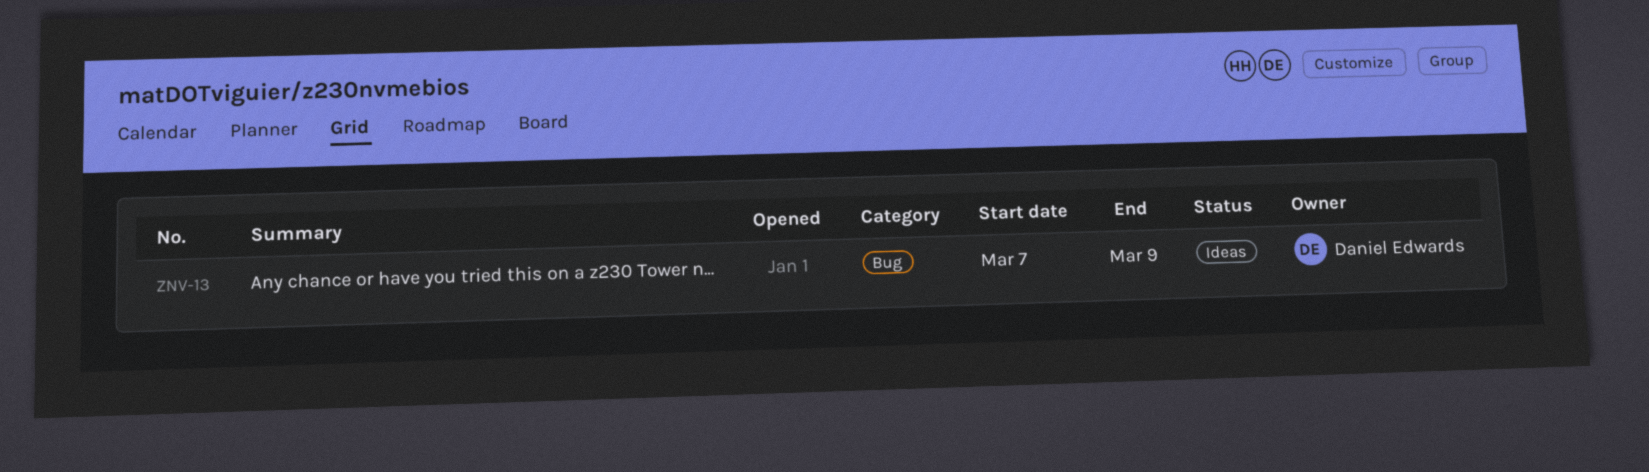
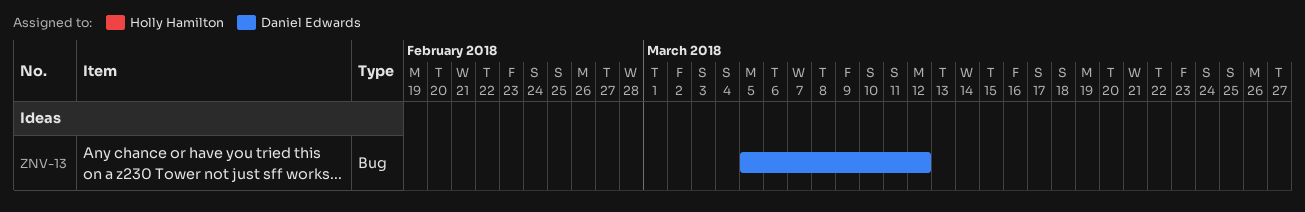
ZNV-13, start: Mar 7 -> Mar 5
ZNV-13, due: Mar 9 -> Mar 12

